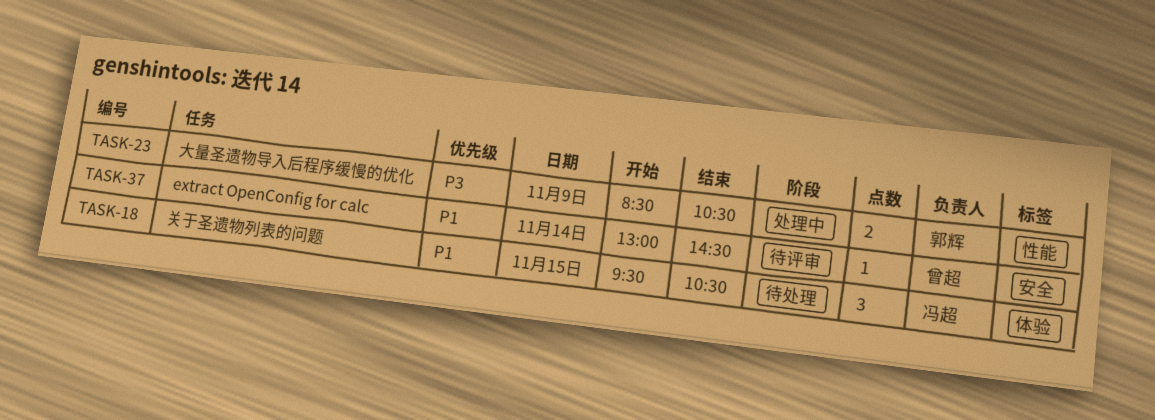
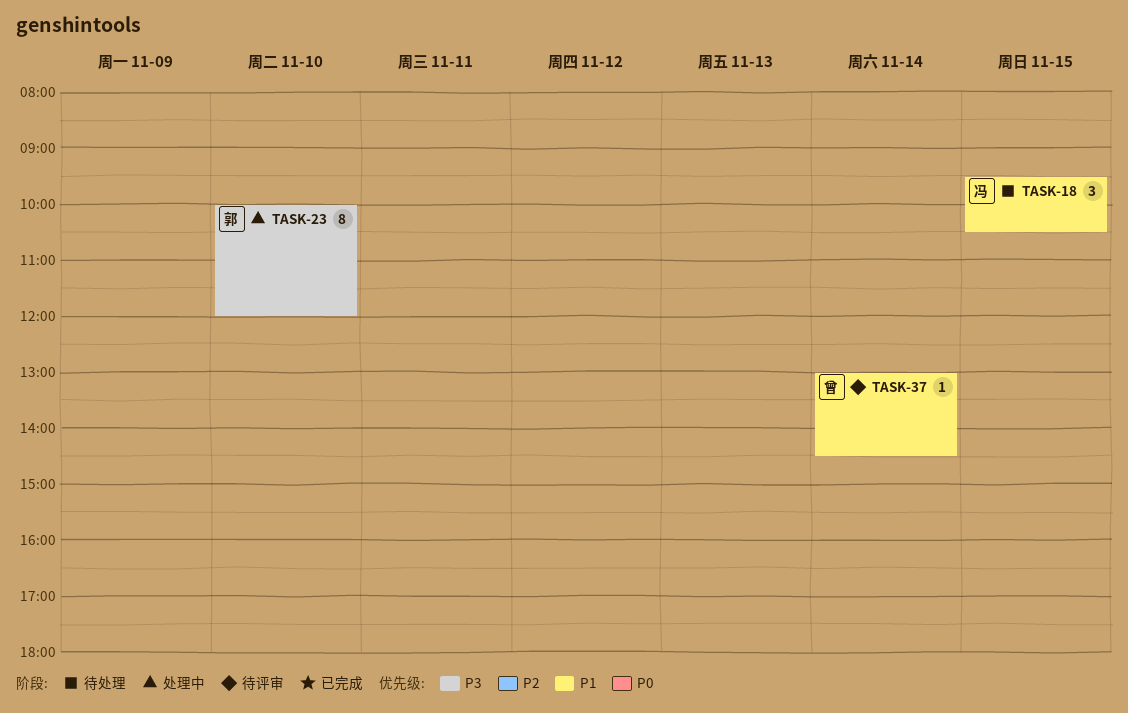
TASK-23, estimate: 2 -> 8
TASK-23, day: Nov 9 -> Nov 10
TASK-23, begins: 08:30 -> 10:00
TASK-23, ends: 10:30 -> 12:00

